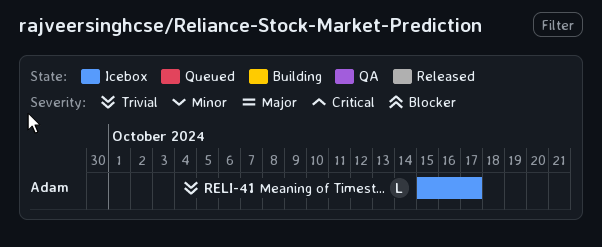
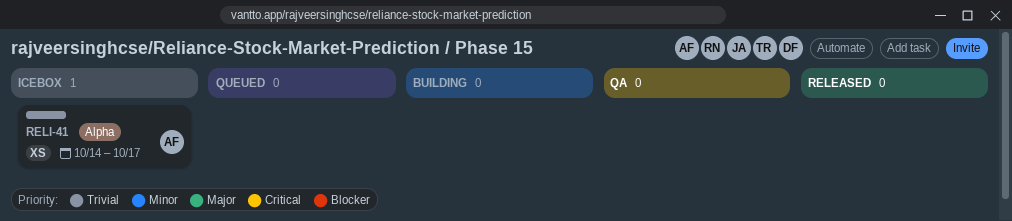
RELI-41, estimate: L -> XS
RELI-41, start: Oct 15 -> Oct 14

